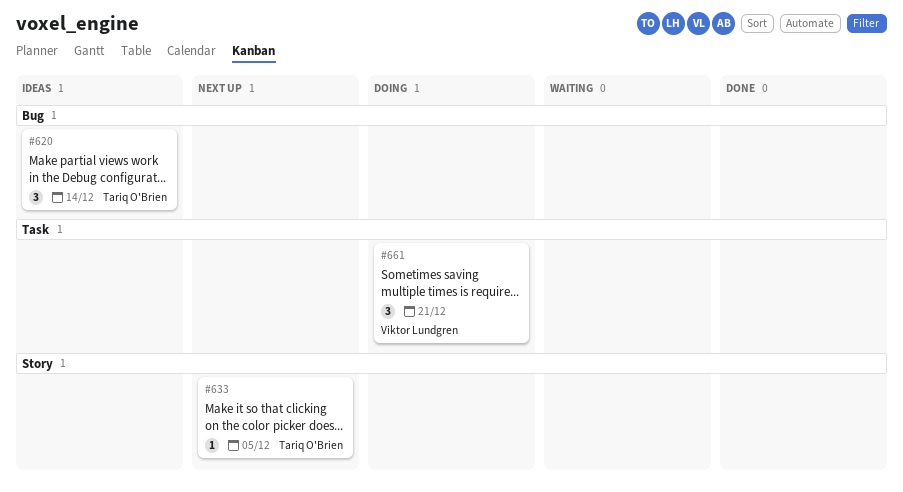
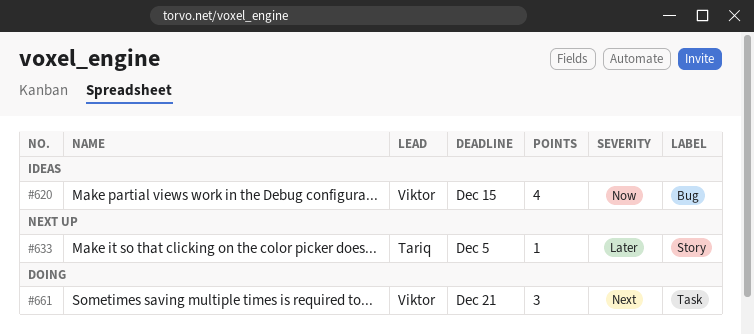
#620, owner: Tariq O'Brien -> Viktor Lundgren
#620, estimate: 3 -> 4
#620, due: Dec 14 -> Dec 15

